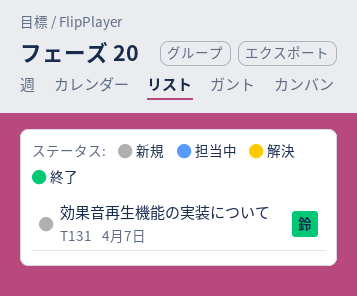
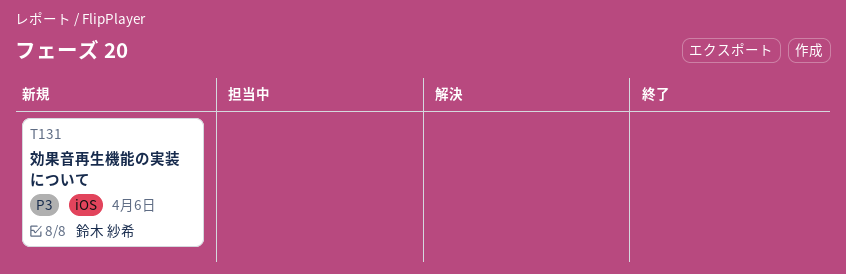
T131, due: Apr 7 -> Apr 6

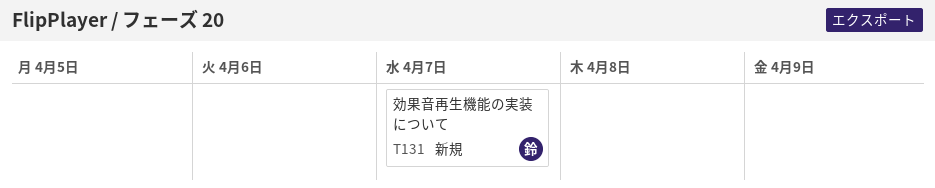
T131, due: Apr 6 -> Apr 7

